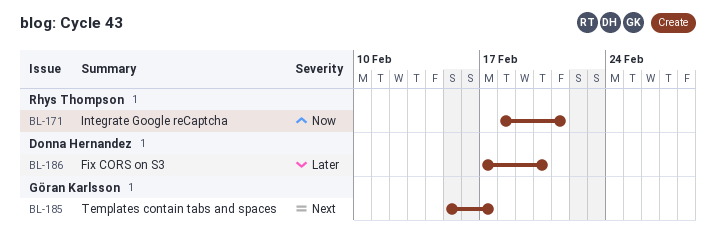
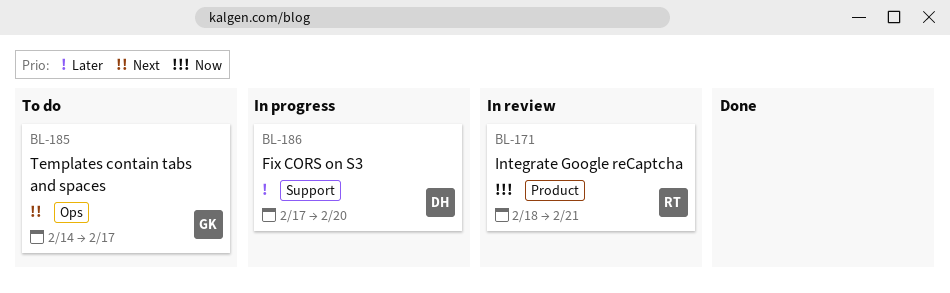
BL-185, start: Feb 15 -> Feb 14

